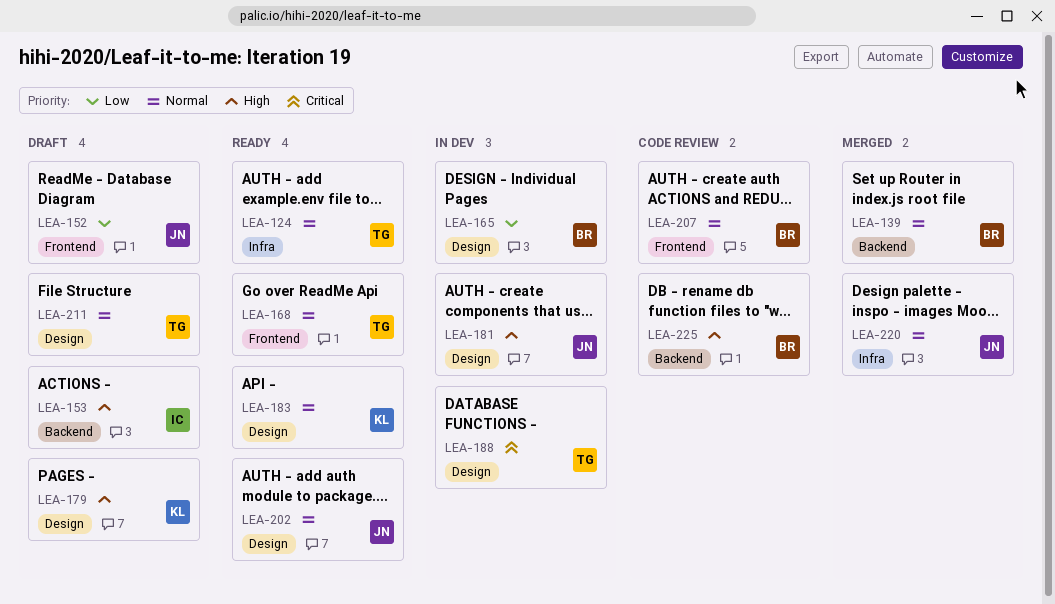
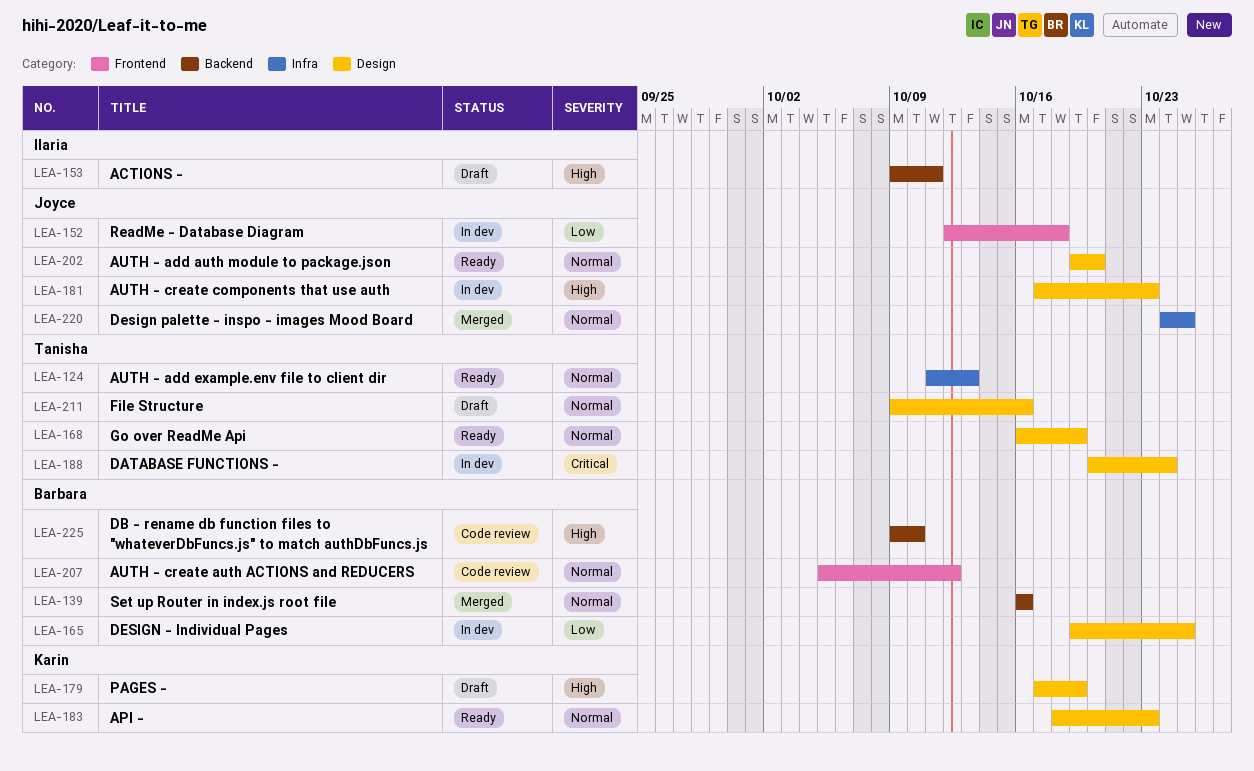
LEA-152, status: Draft -> In dev
LEA-168, label: Frontend -> Design

